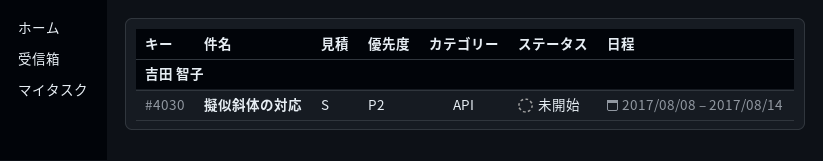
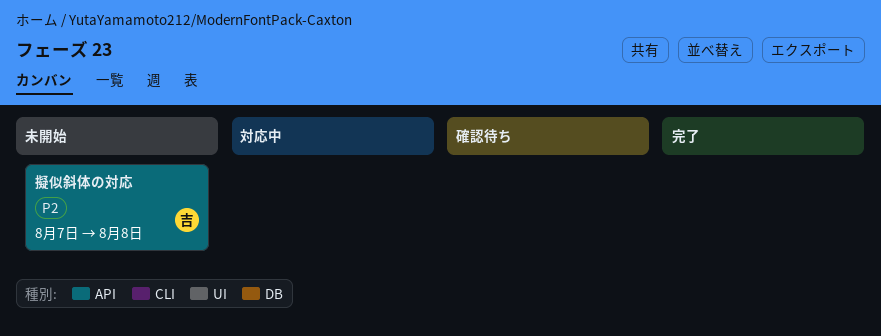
擬似斜体の対応, start: Aug 8 -> Aug 7
擬似斜体の対応, due: Aug 14 -> Aug 8

